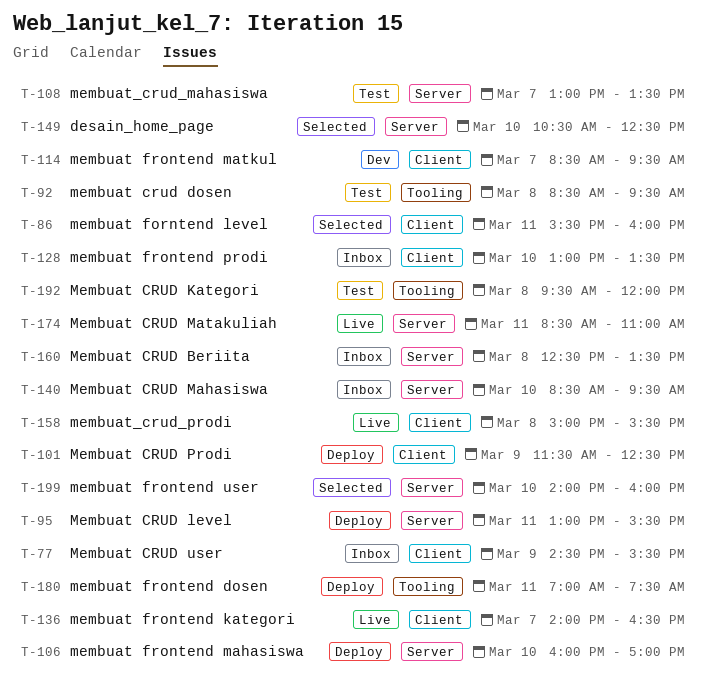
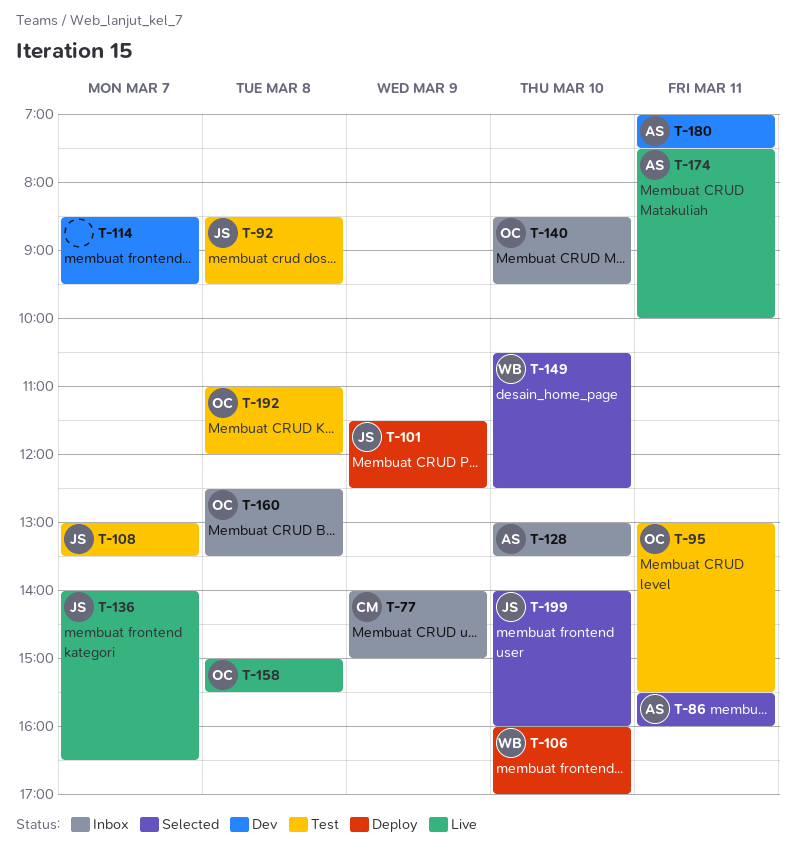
T-77, begins: 14:30 -> 14:00
T-77, ends: 15:30 -> 15:00
T-95, status: Deploy -> Test
T-174, begins: 08:30 -> 07:30
T-174, ends: 11:00 -> 10:00
T-180, status: Deploy -> Dev
T-192, begins: 09:30 -> 11:00

